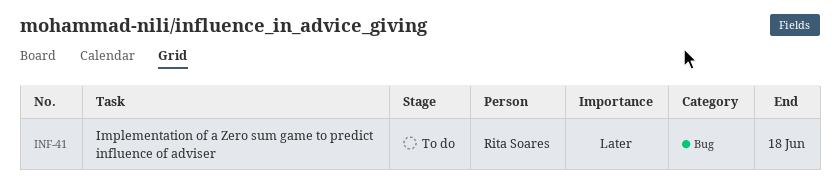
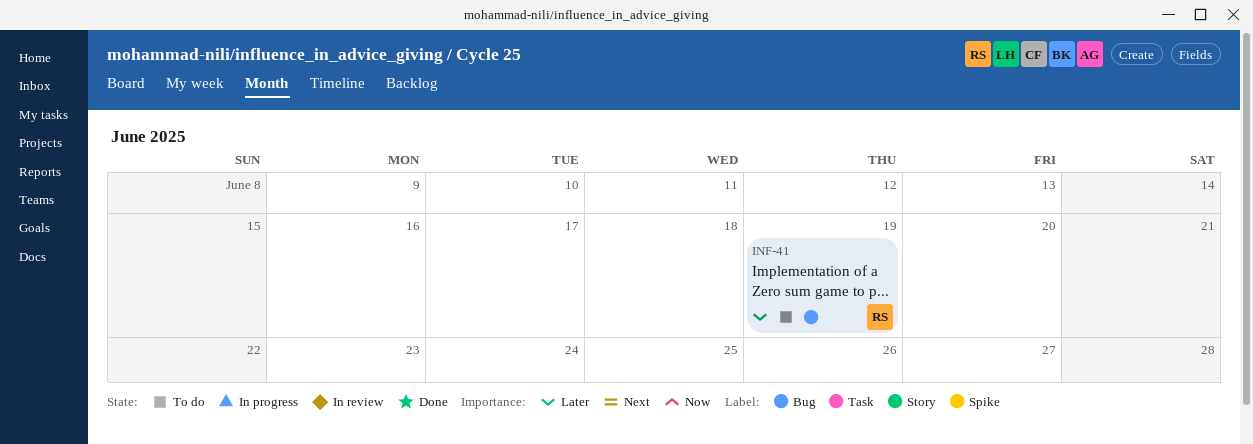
INF-41, due: Jun 18 -> Jun 19

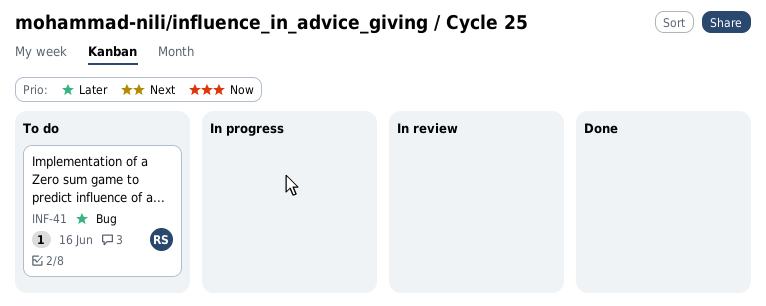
INF-41, due: Jun 19 -> Jun 16

